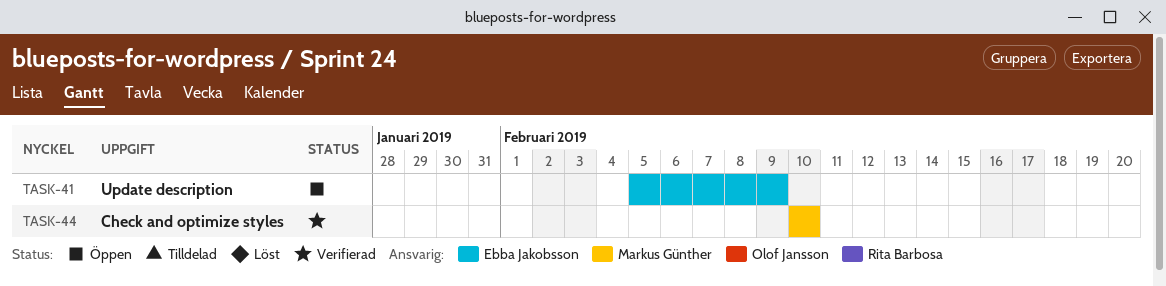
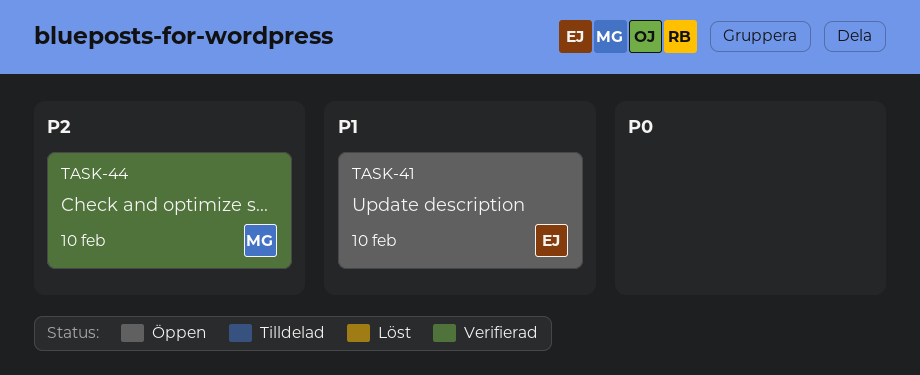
TASK-41, due: Feb 9 -> Feb 10

